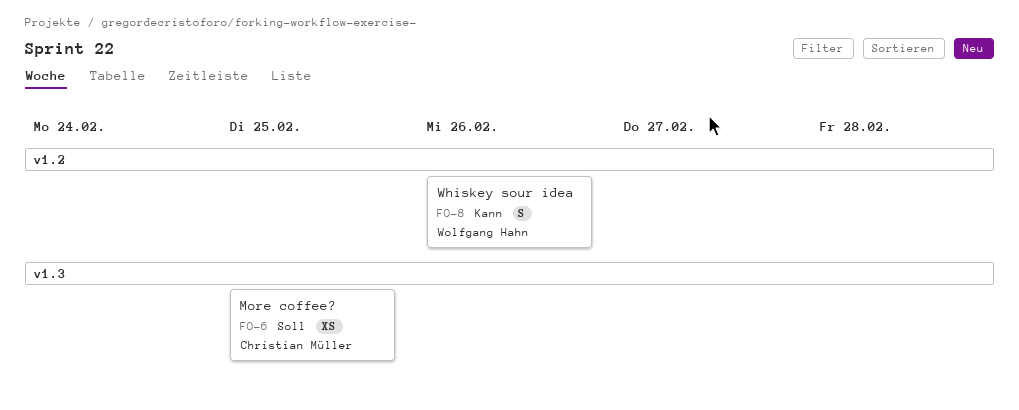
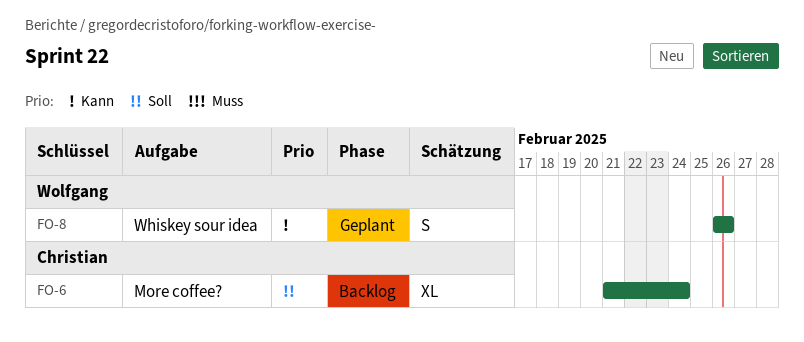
FO-6, estimate: XS -> XL
FO-6, due: Feb 25 -> Feb 24

